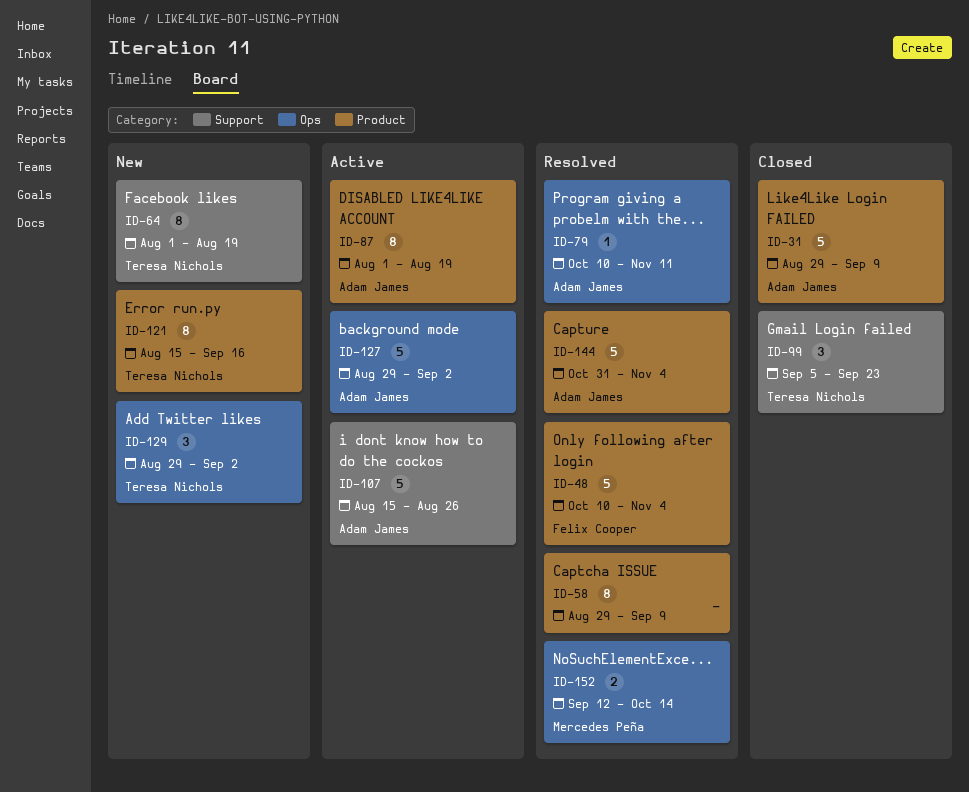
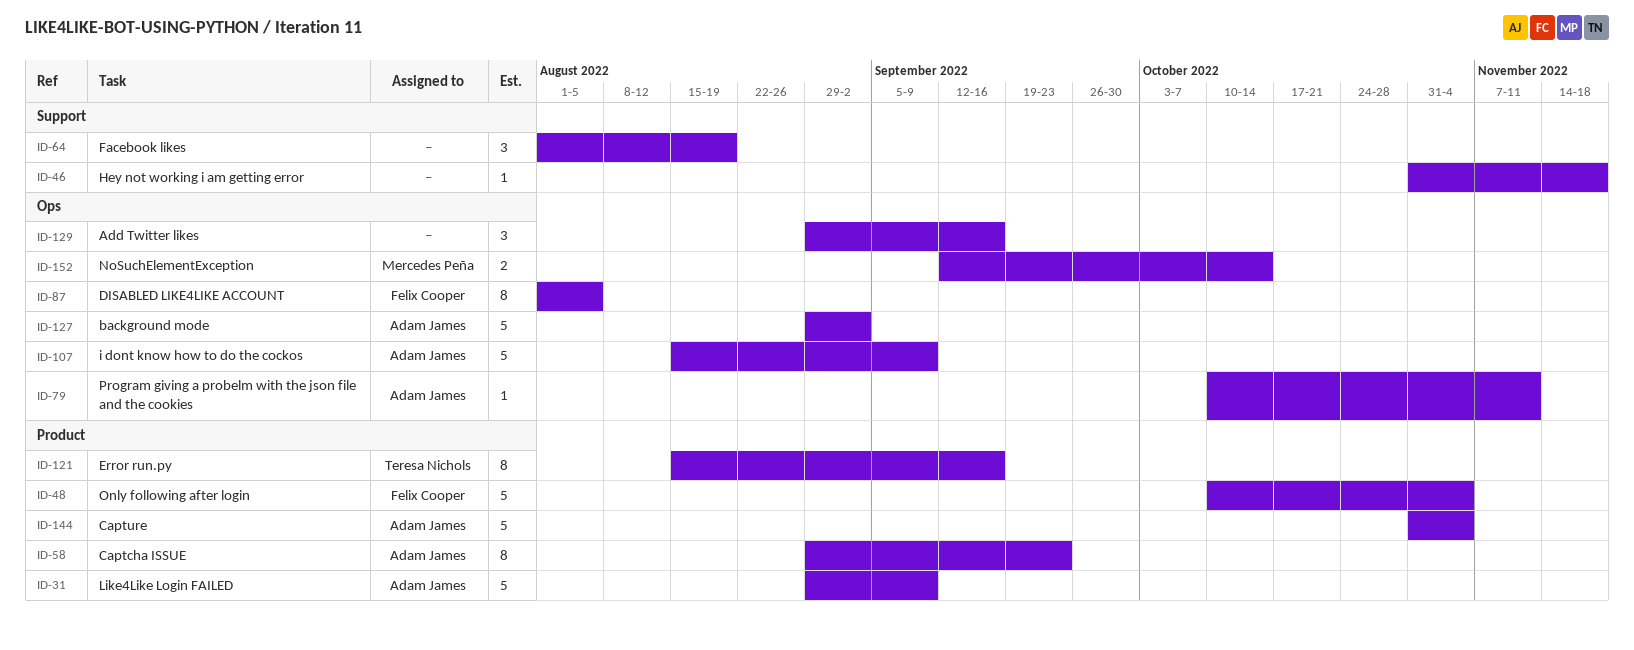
ID-46: none -> present
ID-58, owner: none -> Adam James
ID-58, due: Sep 9 -> Sep 23
ID-64, owner: Teresa Nichols -> none
ID-64, estimate: 8 -> 3
ID-87, owner: Adam James -> Felix Cooper
ID-87, label: Product -> Ops
ID-87, due: Aug 19 -> Aug 5
ID-99: present -> none
ID-107, label: Support -> Ops
ID-107, due: Aug 26 -> Sep 9
ID-129, owner: Teresa Nichols -> none
ID-129, due: Sep 2 -> Sep 16

